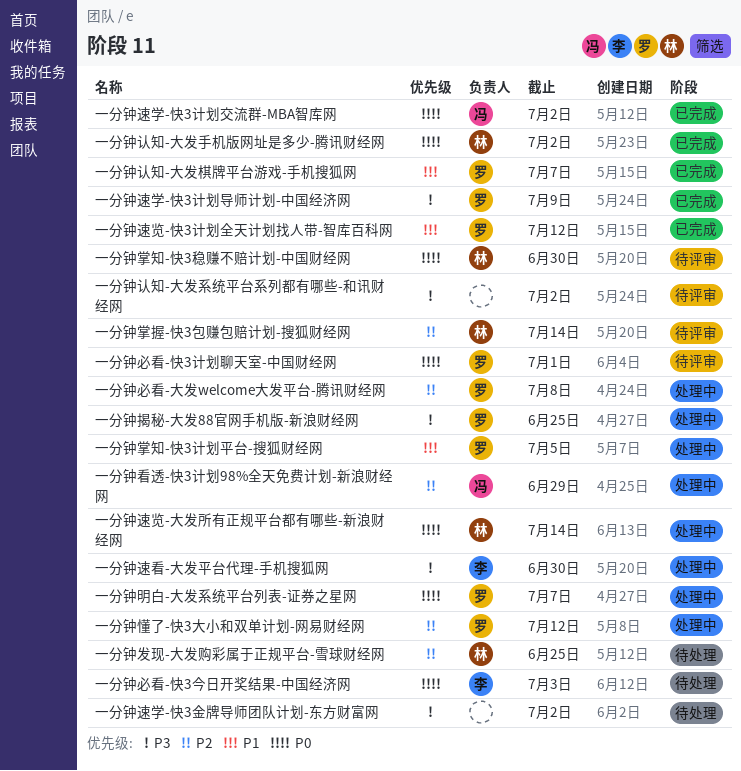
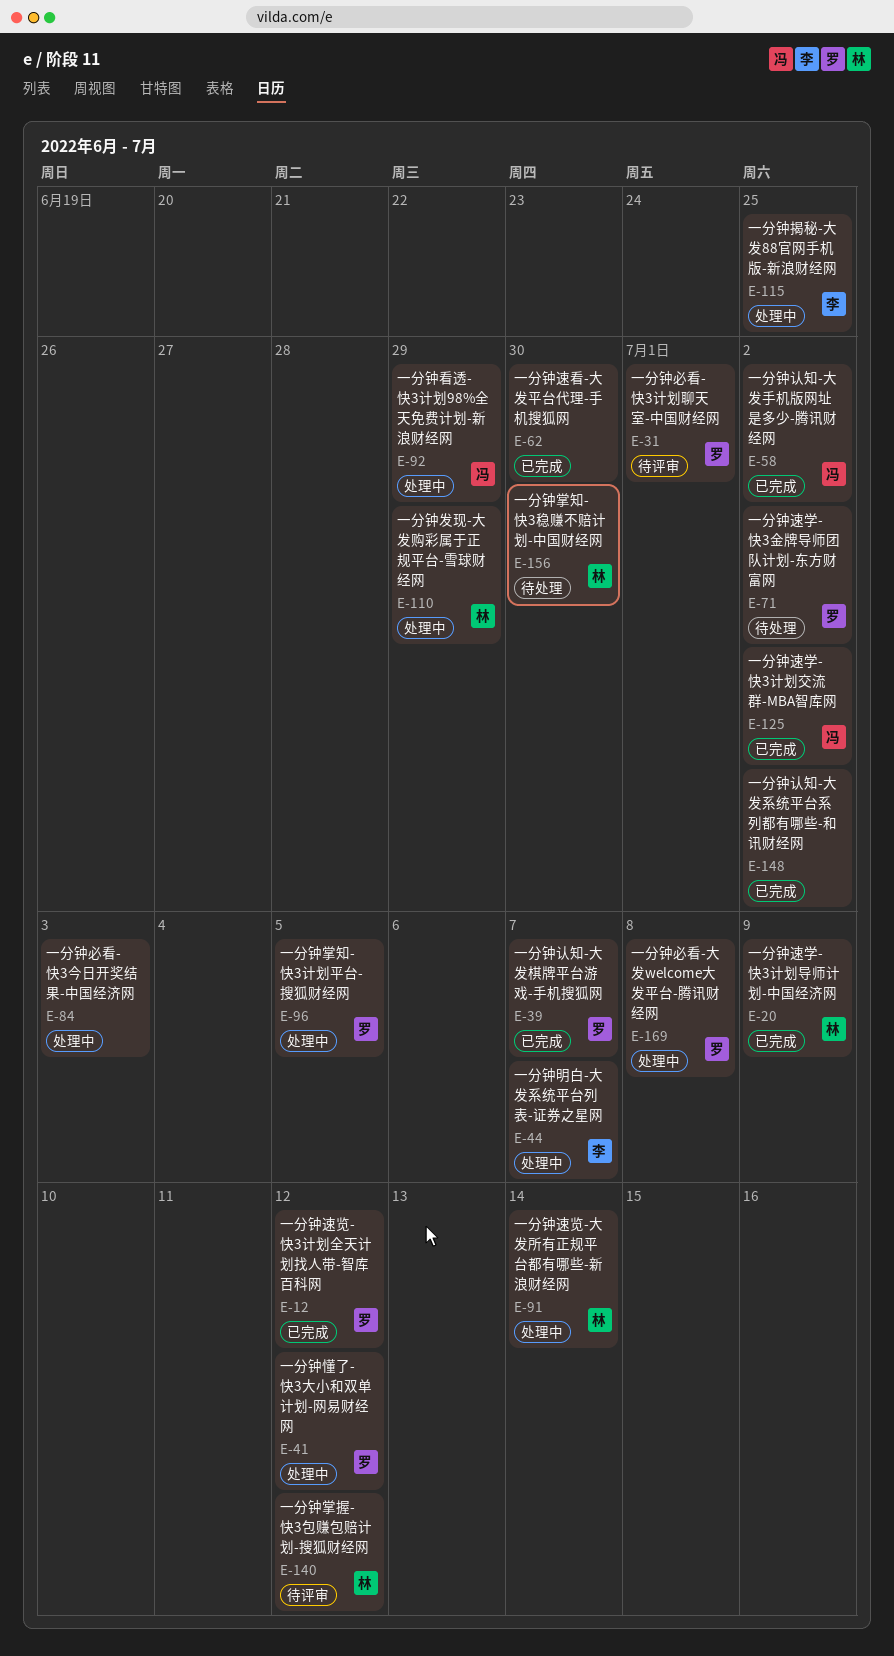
一分钟发现-大发购彩属于正规平台-雪球财经网, status: 待处理 -> 处理中
一分钟发现-大发购彩属于正规平台-雪球财经网, due: Jun 25 -> Jun 29
一分钟必看-快3今日开奖结果-中国经济网, status: 待处理 -> 处理中
一分钟必看-快3今日开奖结果-中国经济网, owner: 李 -> none
一分钟掌握-快3包赚包赔计划-搜狐财经网, due: Jul 14 -> Jul 12
一分钟掌知-快3稳赚不赔计划-中国财经网, status: 待评审 -> 待处理
一分钟揭秘-大发88官网手机版-新浪财经网, owner: 罗 -> 李
一分钟明白-大发系统平台列表-证券之星网, owner: 罗 -> 李
一分钟认知-大发手机版网址是多少-腾讯财经网, owner: 林 -> 冯
一分钟认知-大发系统平台系列都有哪些-和讯财经网, status: 待评审 -> 已完成
一分钟速学-快3计划导师计划-中国经济网, owner: 罗 -> 林
一分钟速学-快3金牌导师团队计划-东方财富网, owner: none -> 罗
一分钟速看-大发平台代理-手机搜狐网, status: 处理中 -> 已完成
一分钟速看-大发平台代理-手机搜狐网, owner: 李 -> none

